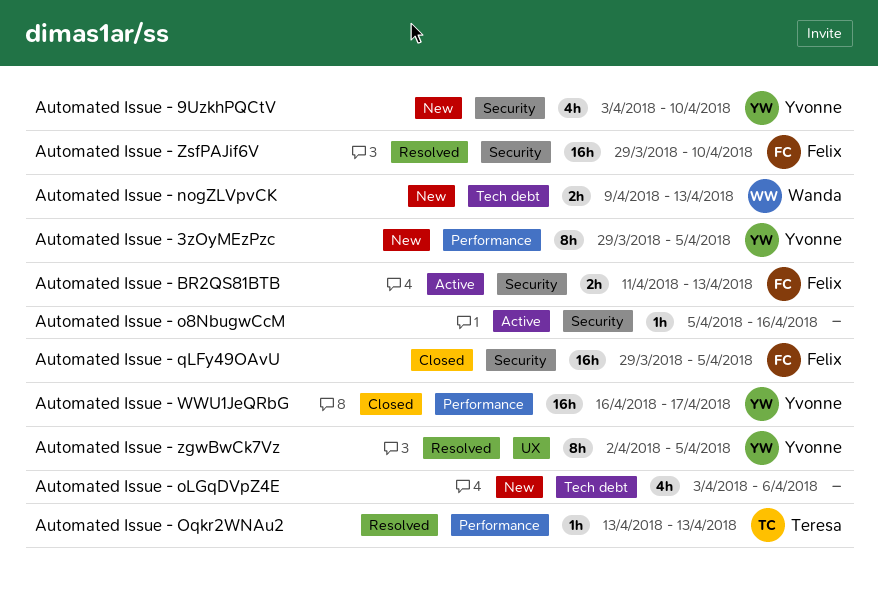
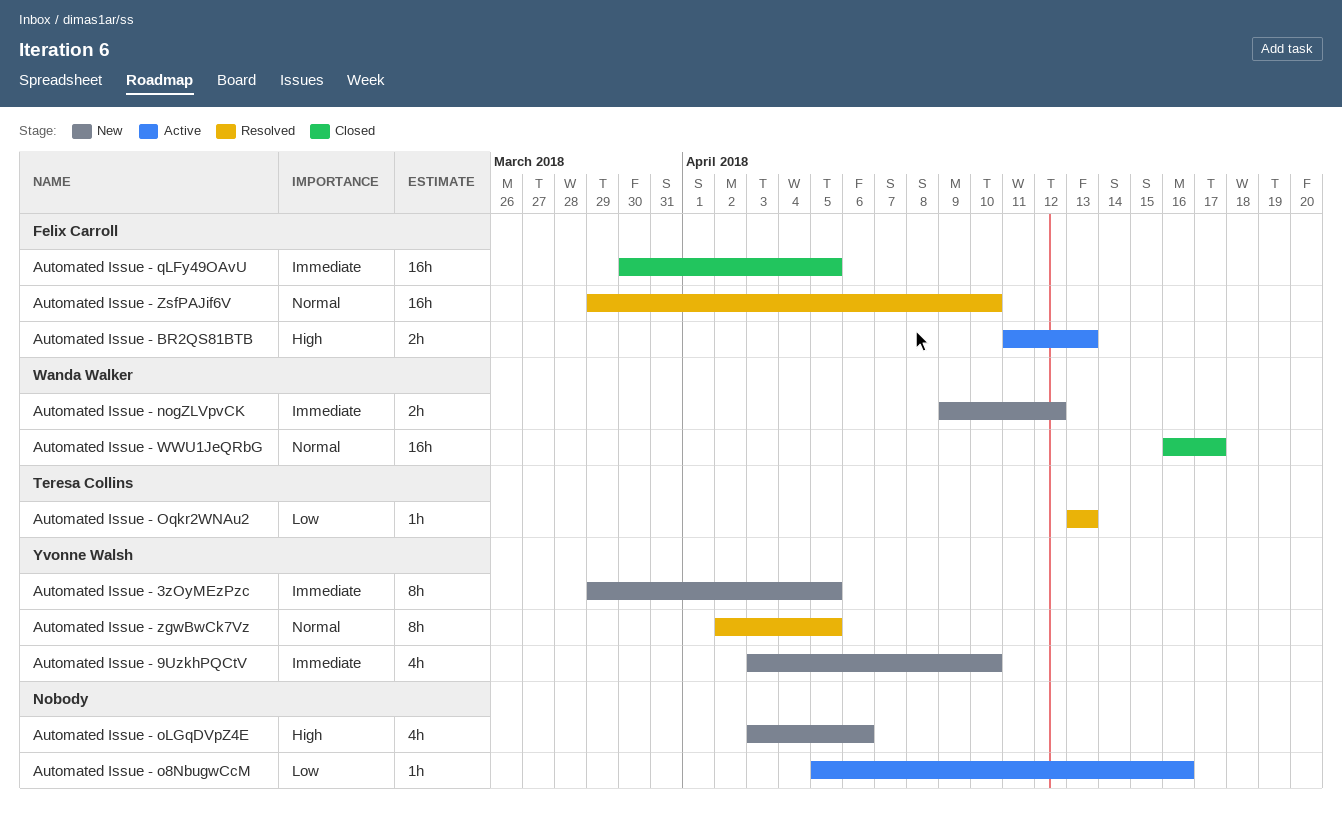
Automated Issue - nogZLVpvCK, due: Apr 13 -> Apr 12
Automated Issue - qLFy49OAvU, start: Mar 29 -> Mar 30
Automated Issue - WWU1JeQRbG, owner: Yvonne Walsh -> Wanda Walker

